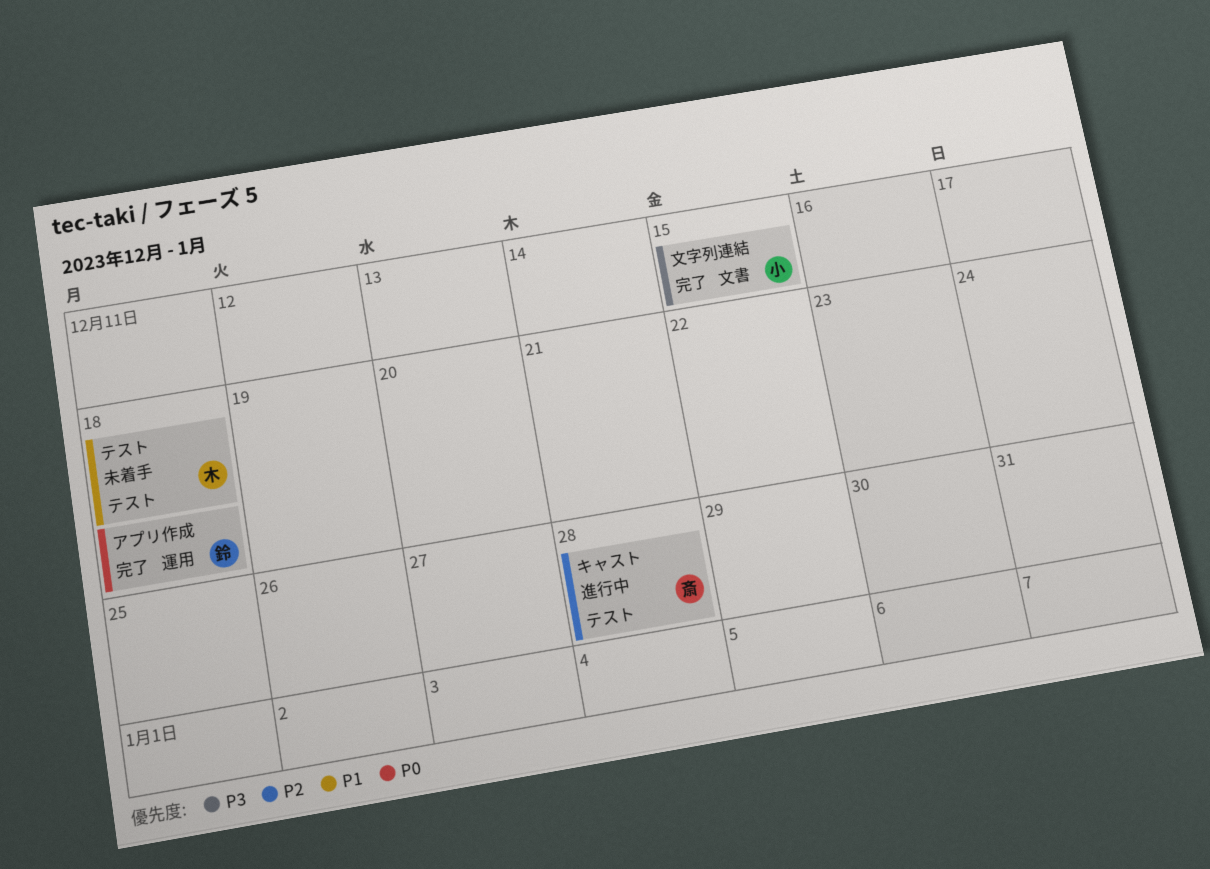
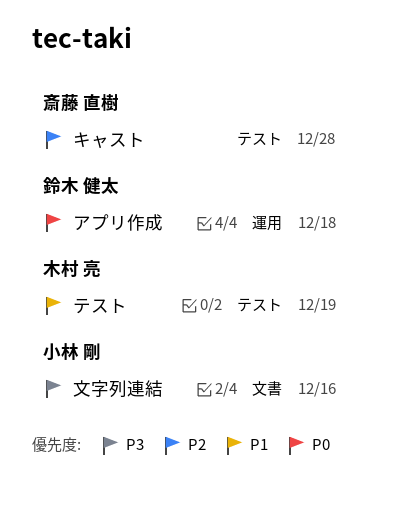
テスト, due: Dec 18 -> Dec 19
文字列連結, due: Dec 15 -> Dec 16

